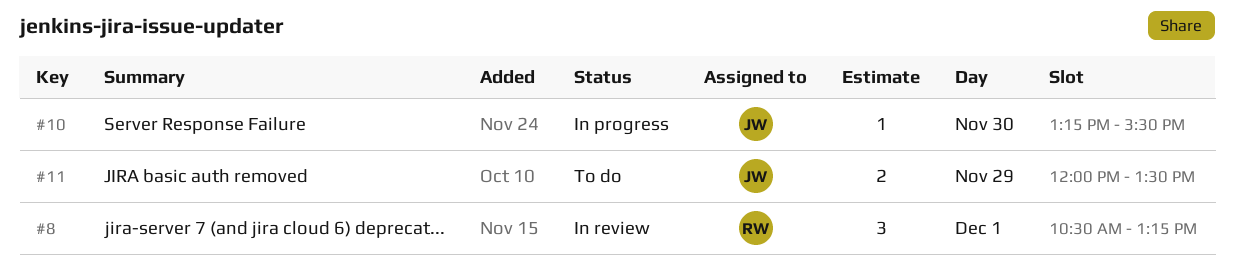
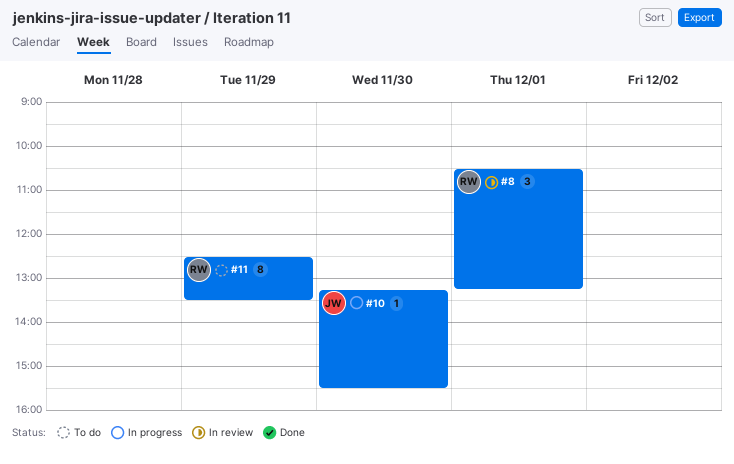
#11, owner: JW -> RW
#11, estimate: 2 -> 8
#11, begins: 12:00 -> 12:30

